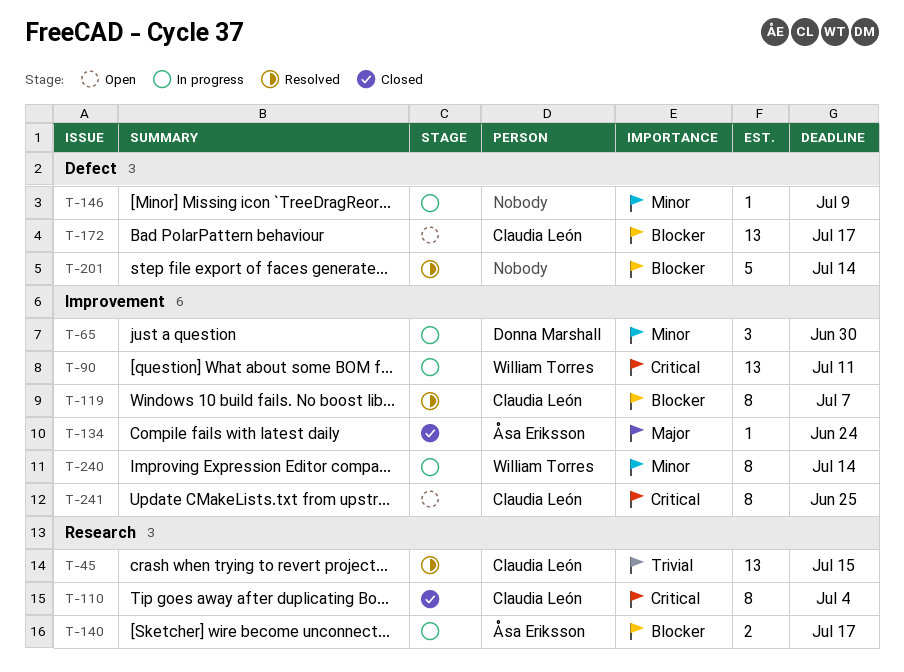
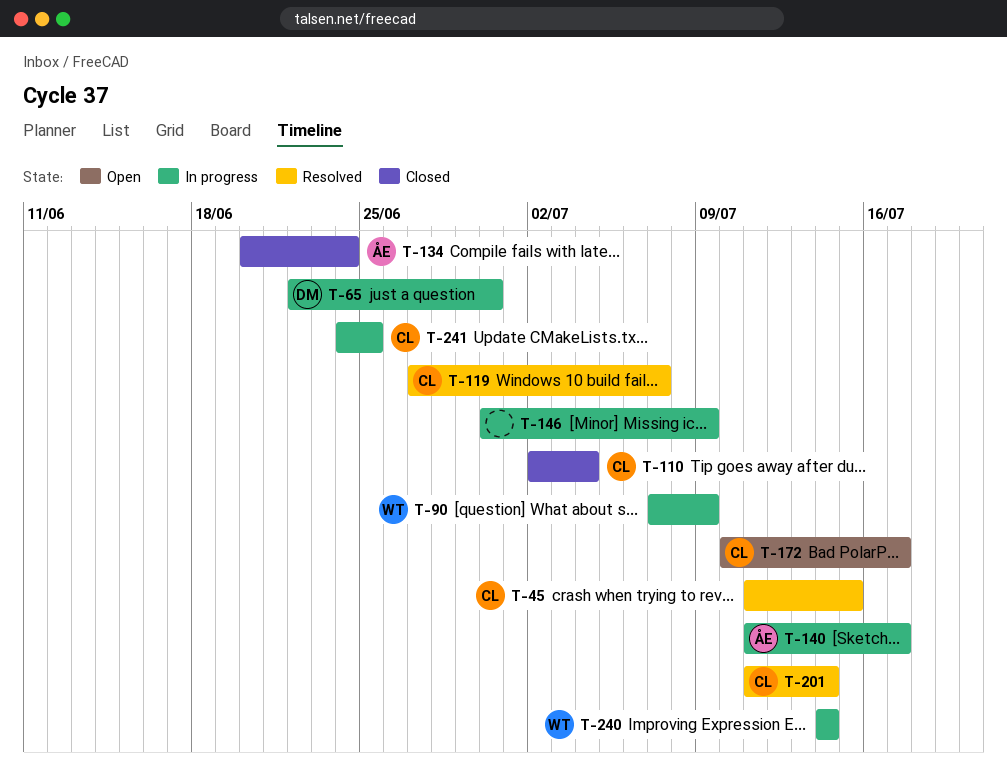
T-90, due: Jul 11 -> Jul 9
T-201, owner: none -> Claudia León
T-241, status: Open -> In progress

